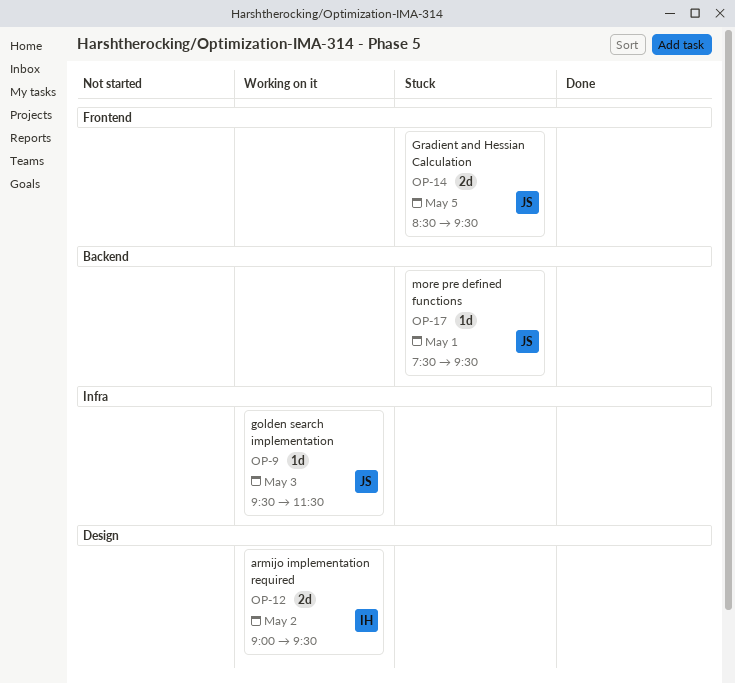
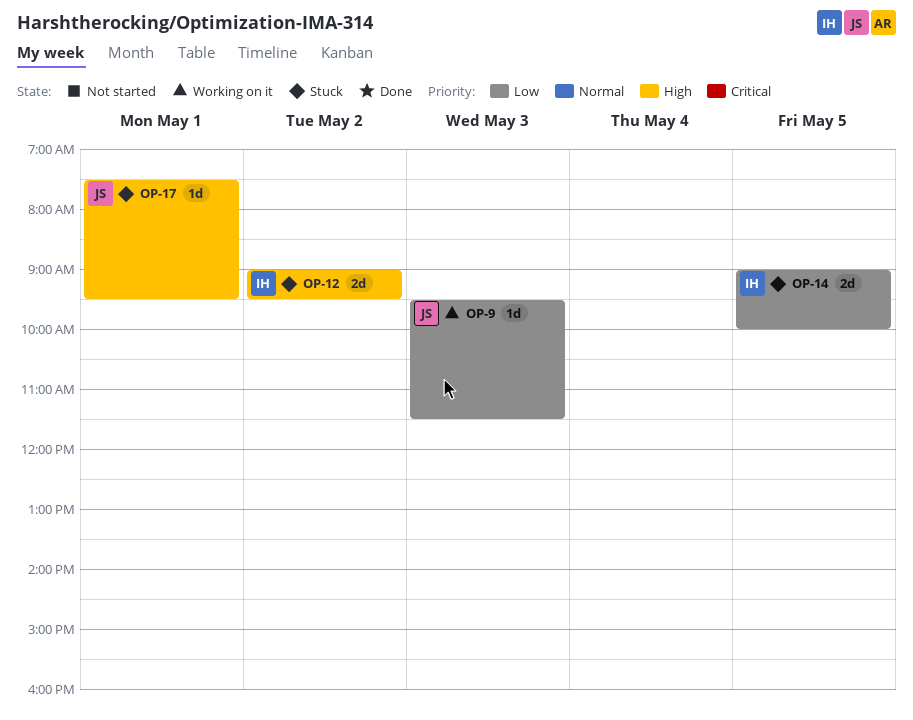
OP-12, status: Working on it -> Stuck
OP-14, owner: JS -> IH
OP-14, begins: 08:30 -> 09:00
OP-14, ends: 09:30 -> 10:00

